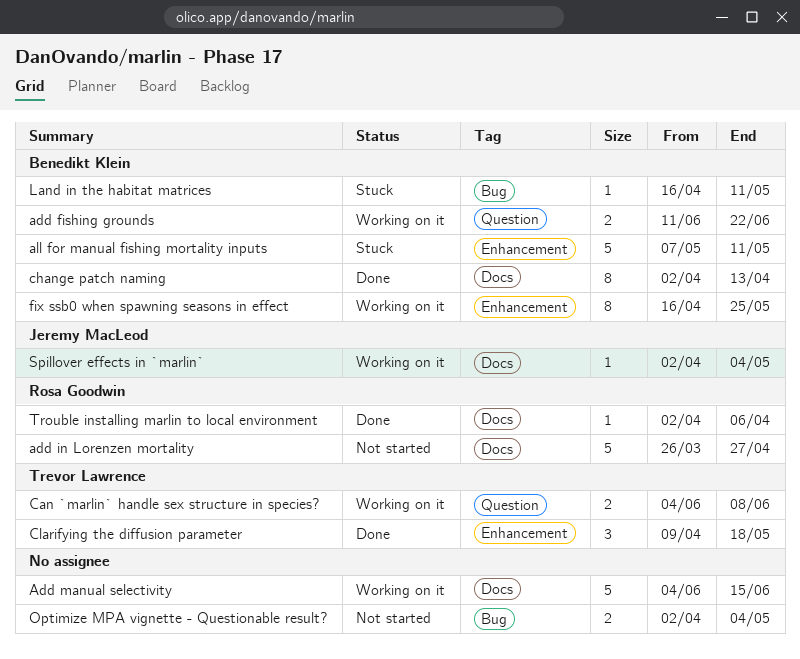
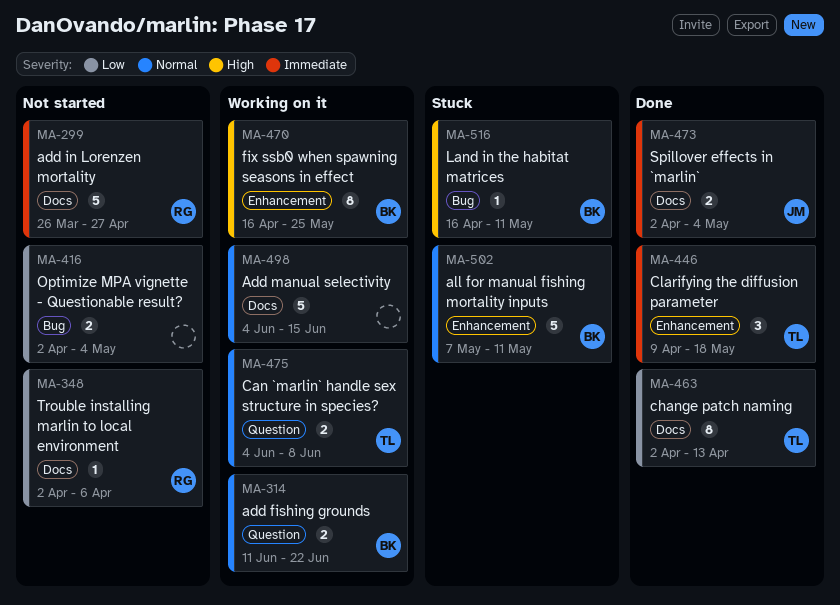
change patch naming, owner: Benedikt Klein -> Trevor Lawrence
Spillover effects in `marlin`, status: Working on it -> Done
Spillover effects in `marlin`, estimate: 1 -> 2
Trouble installing marlin to local environment, status: Done -> Not started

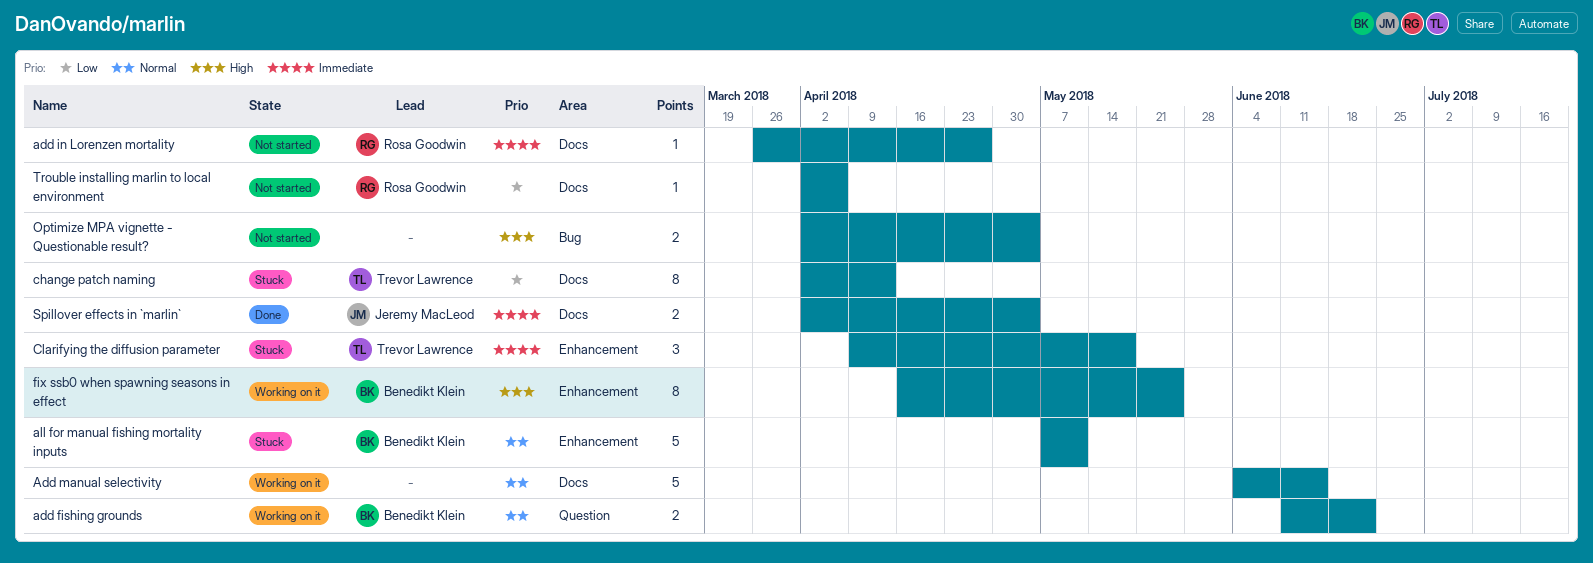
add in Lorenzen mortality, estimate: 5 -> 1
Can `marlin` handle sex structure in species?: present -> none
change patch naming, status: Done -> Stuck
Clarifying the diffusion parameter, status: Done -> Stuck
Land in the habitat matrices: present -> none
Optimize MPA vignette - Questionable result?, priority: Low -> High

